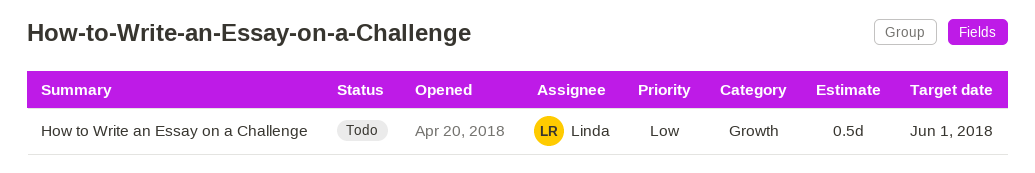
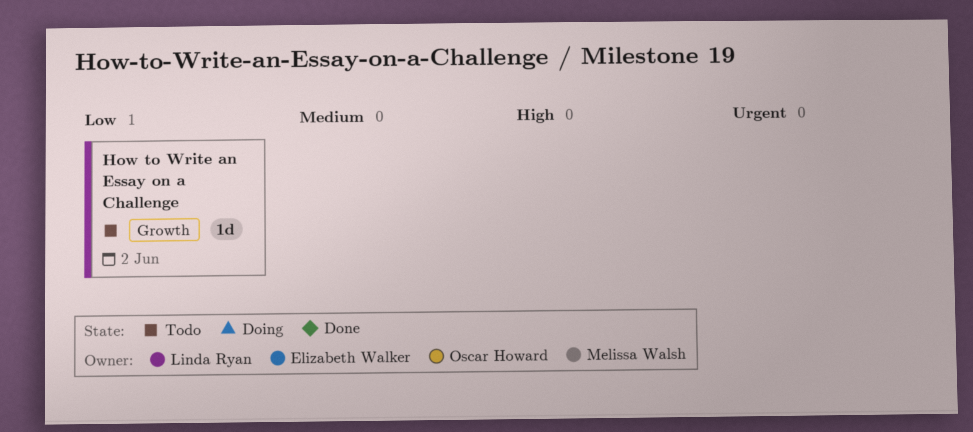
How to Write an Essay on a Challenge, estimate: 0.5d -> 1d
How to Write an Essay on a Challenge, due: Jun 1 -> Jun 2

